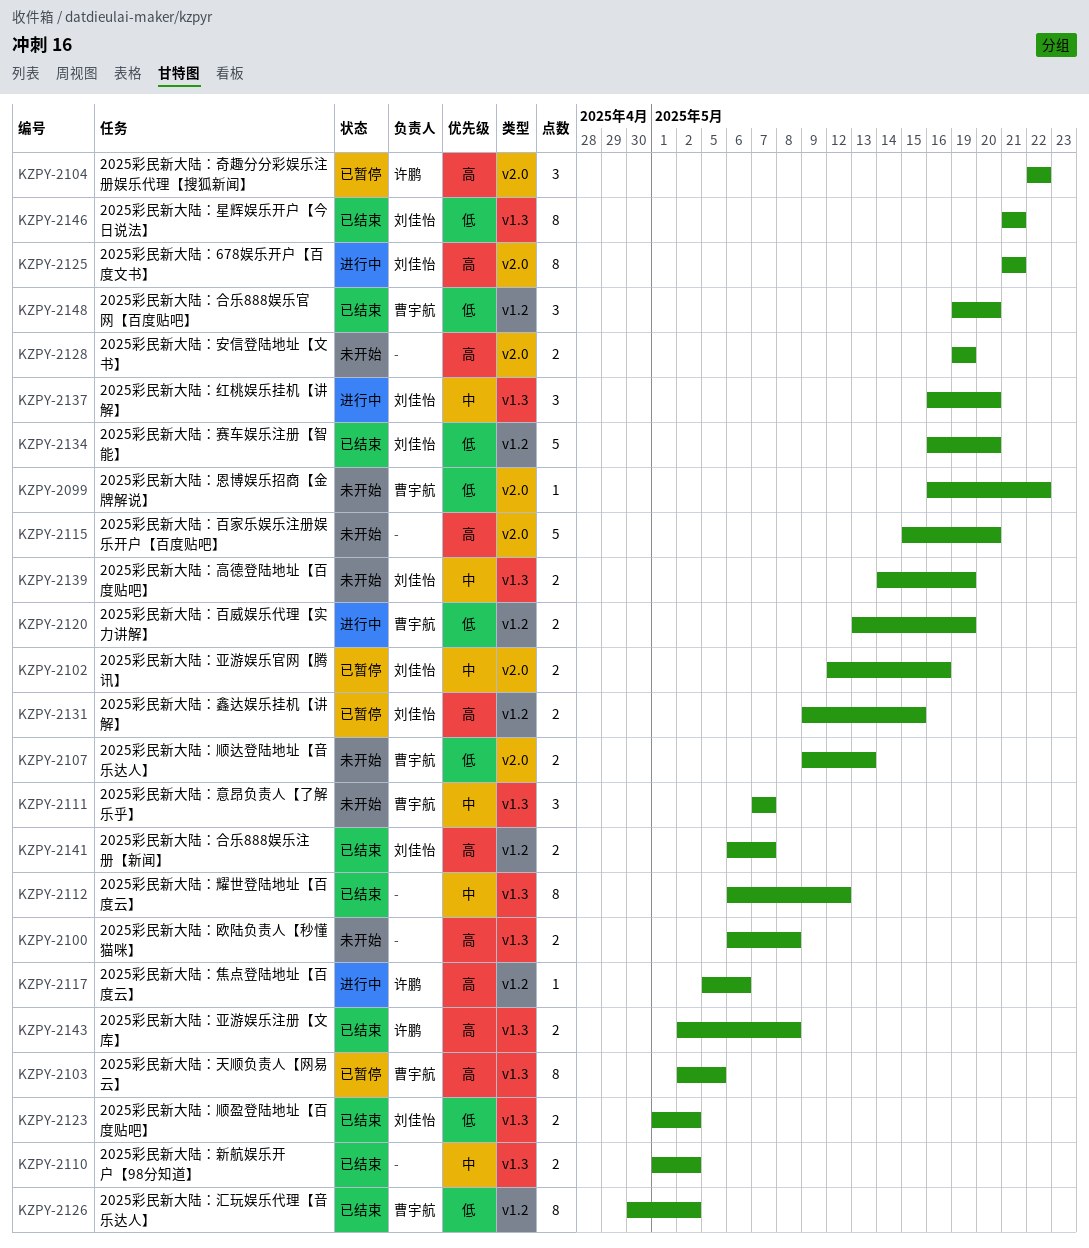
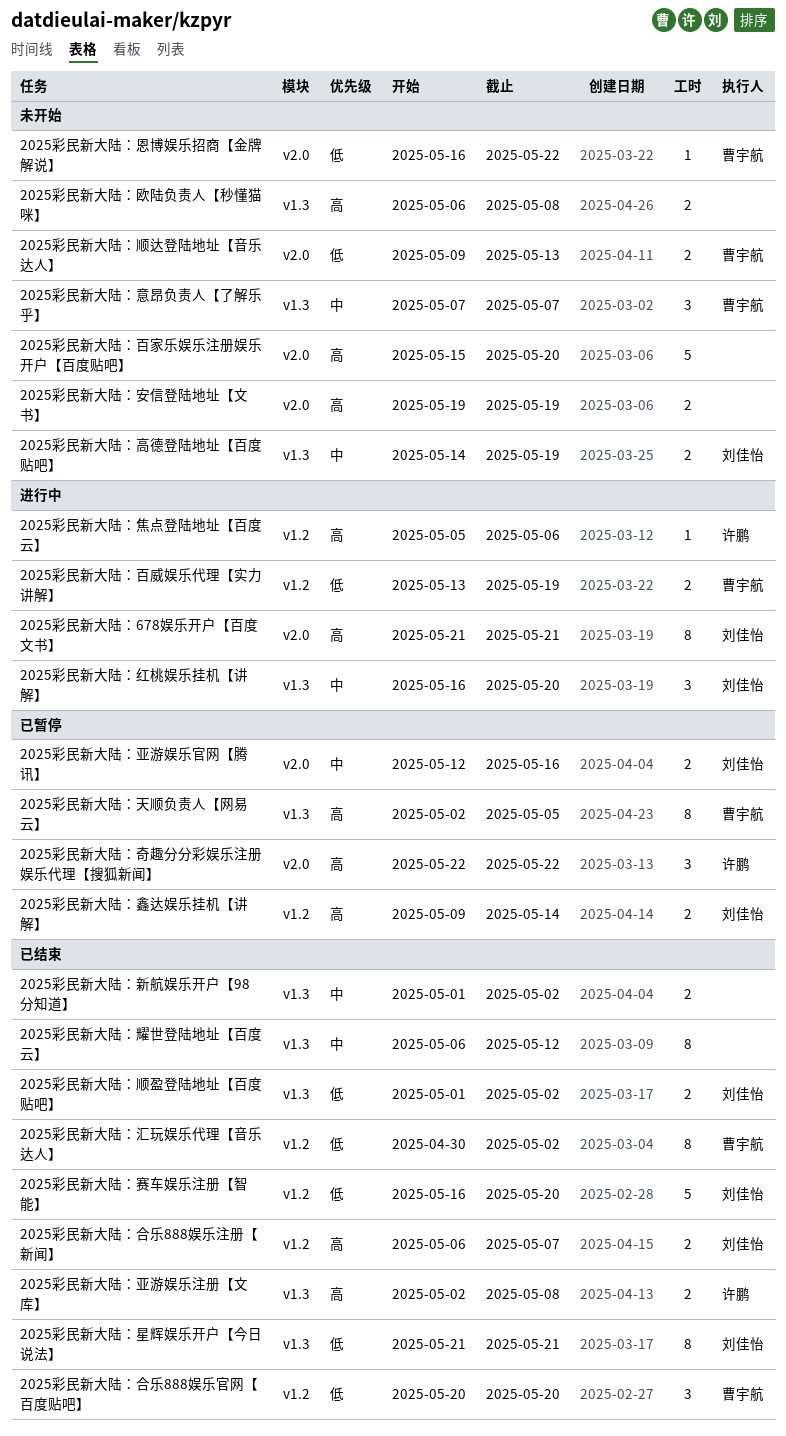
2025彩民新大陆：合乐888娱乐官网【百度贴吧】, start: May 19 -> May 20
2025彩民新大陆：鑫达娱乐挂机【讲解】, due: May 15 -> May 14

